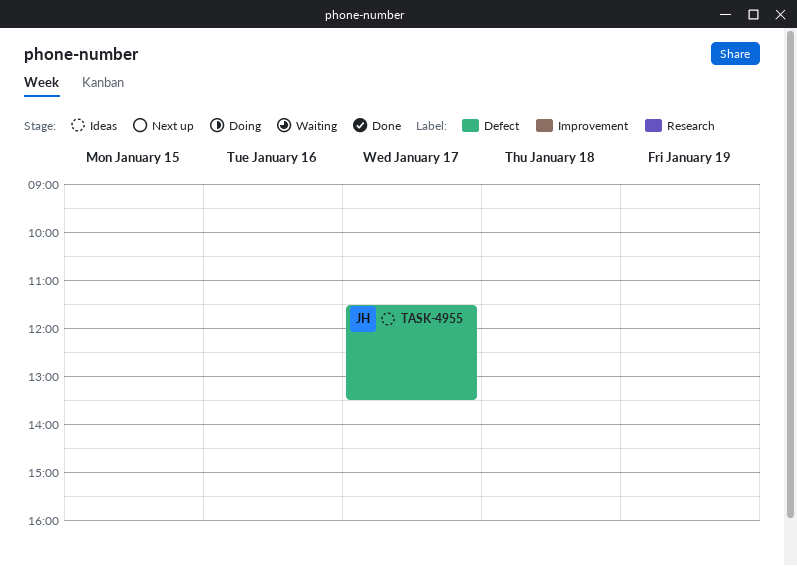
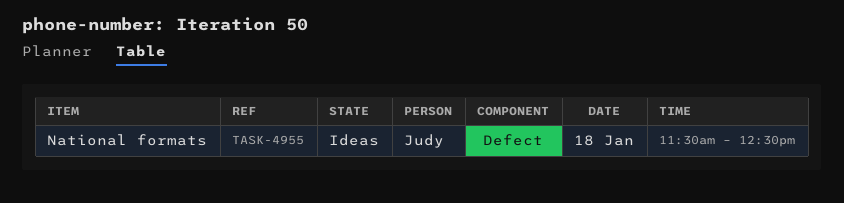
TASK-4955, day: Jan 17 -> Jan 18
TASK-4955, ends: 13:30 -> 12:30

